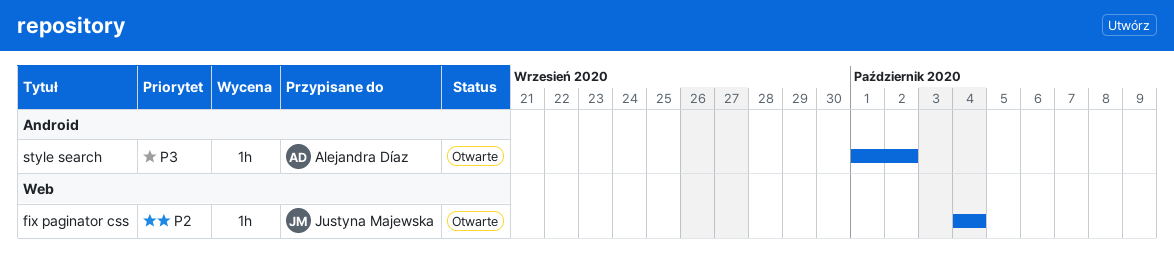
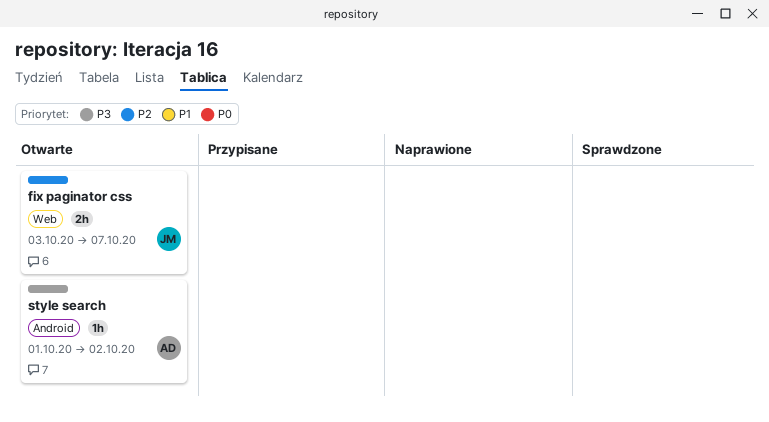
fix paginator css, estimate: 1h -> 2h
fix paginator css, start: Oct 4 -> Oct 3
fix paginator css, due: Oct 4 -> Oct 7

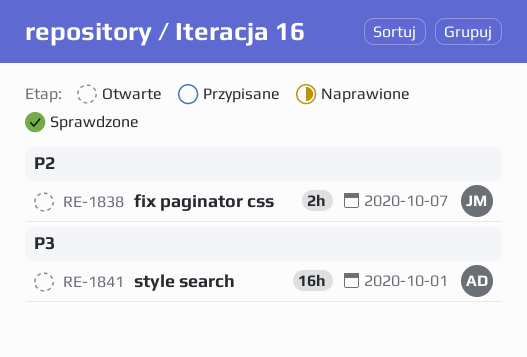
style search, estimate: 1h -> 16h
style search, due: Oct 2 -> Oct 1

